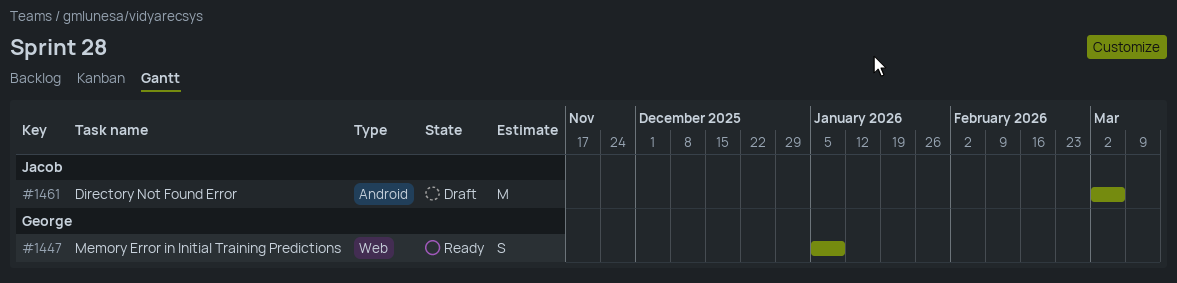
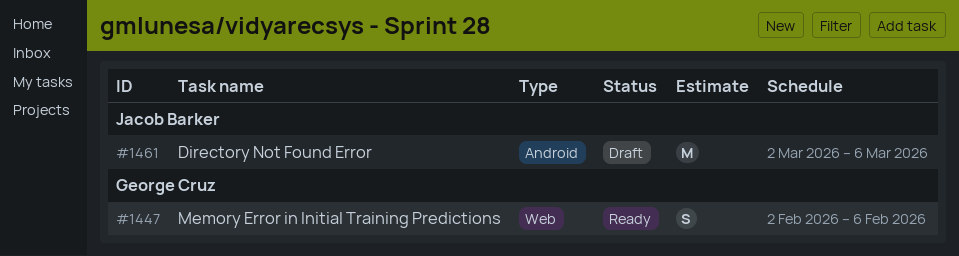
#1447, start: Jan 5 -> Feb 2
#1447, due: Jan 9 -> Feb 6

